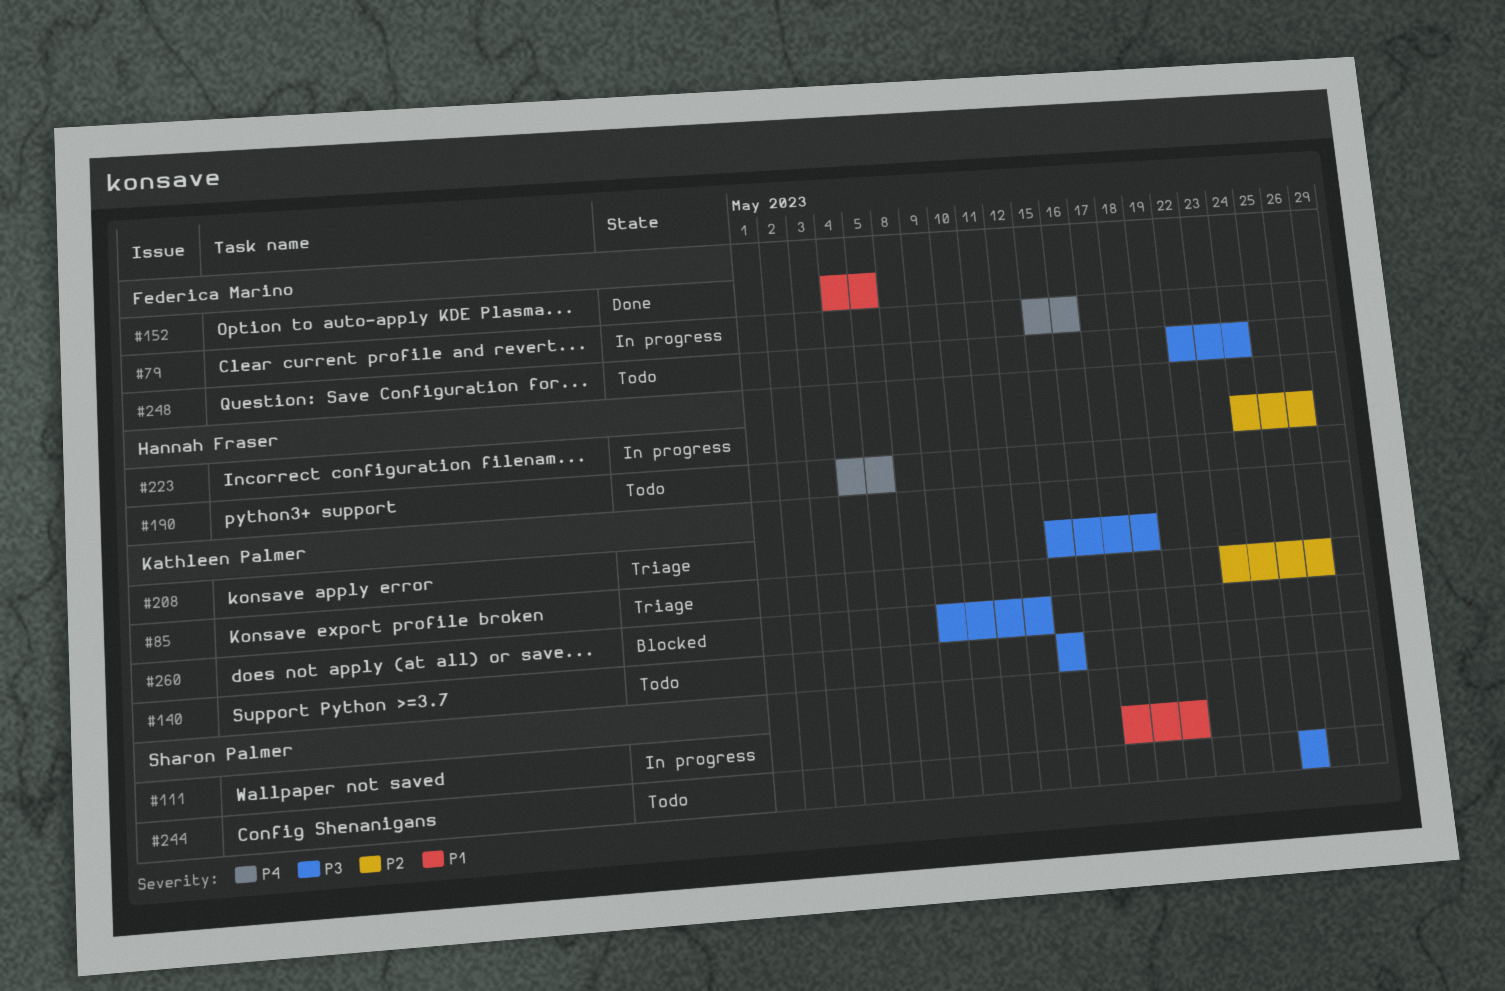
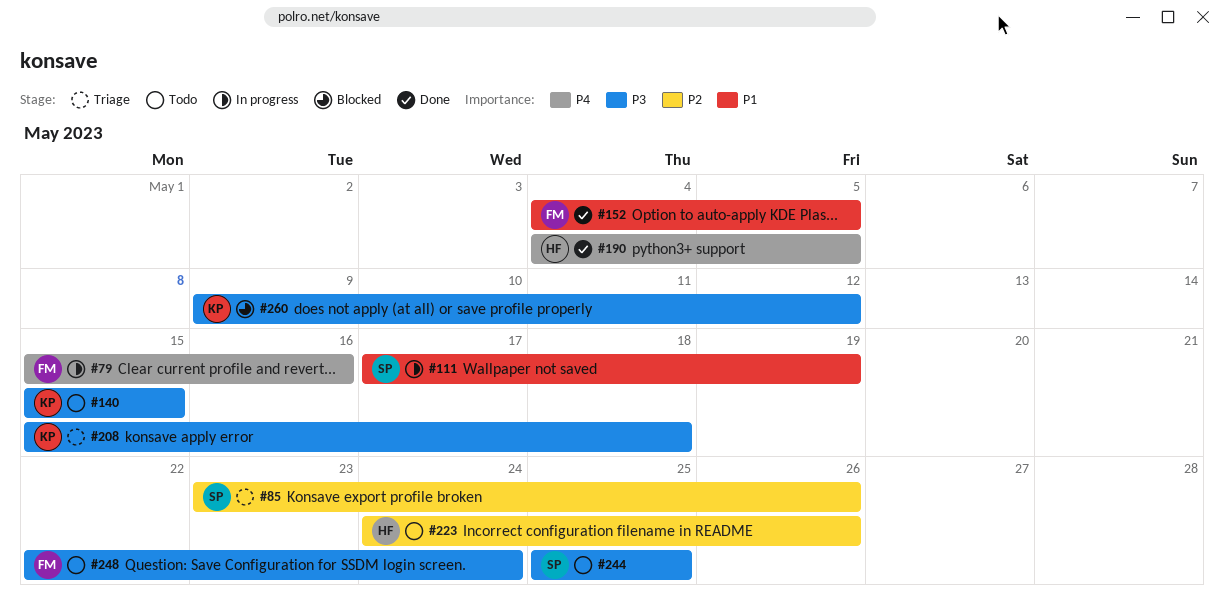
#85, owner: Kathleen Palmer -> Sharon Palmer
#190, status: Todo -> Done
#223, status: In progress -> Todo

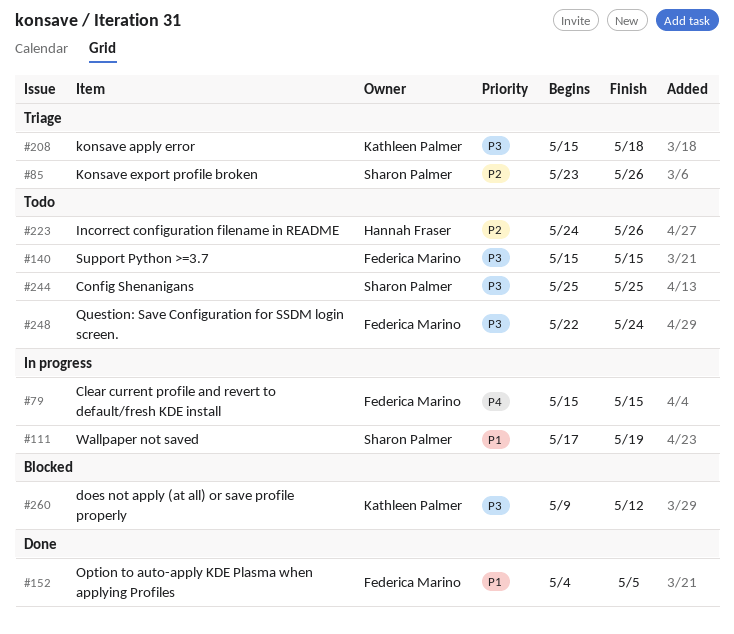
#79, due: May 16 -> May 15
#140, owner: Kathleen Palmer -> Federica Marino
#190: present -> none

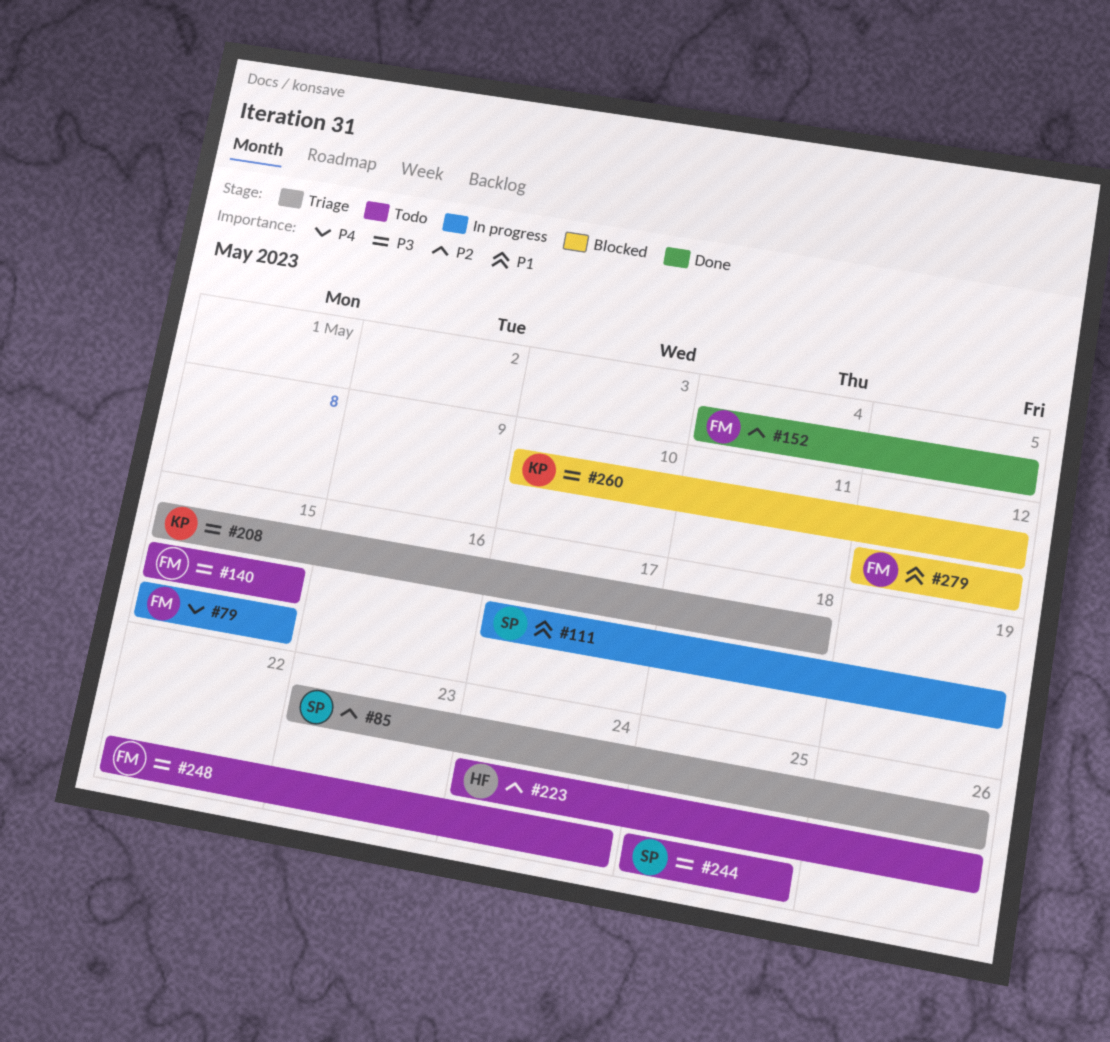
#152, priority: P1 -> P2
#260, start: May 9 -> May 10
#279: none -> present

